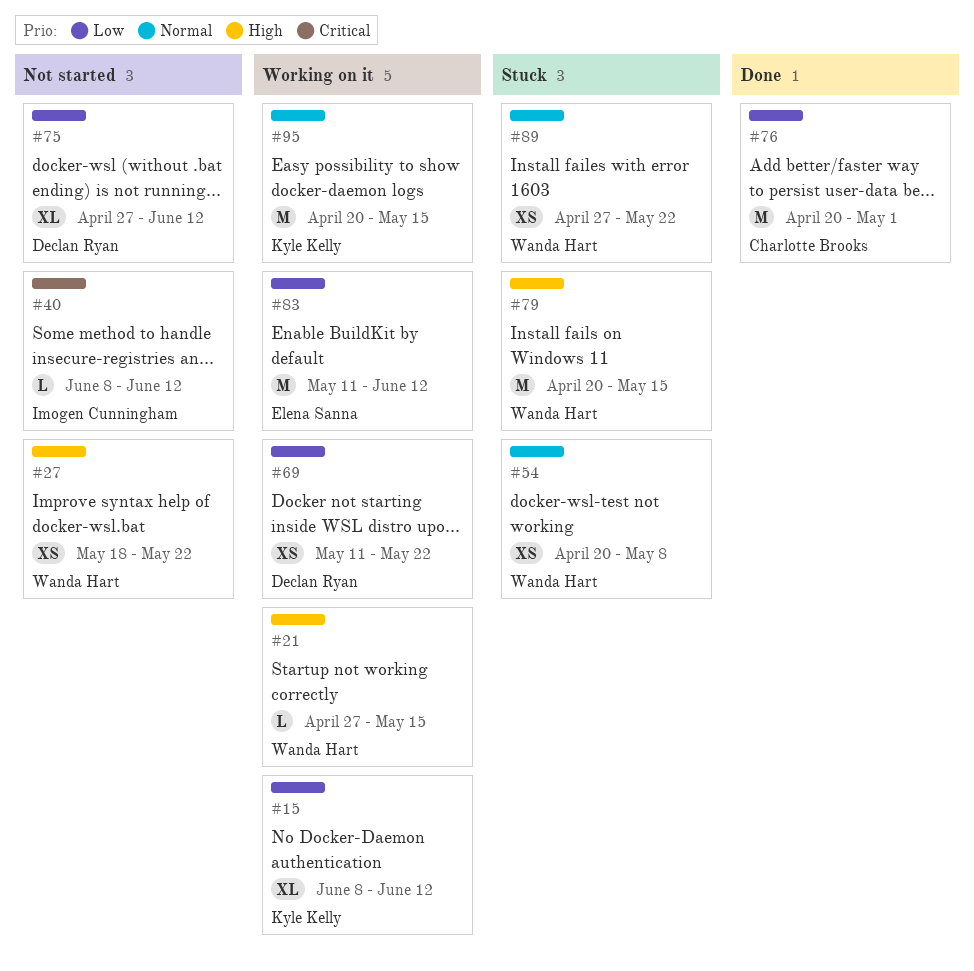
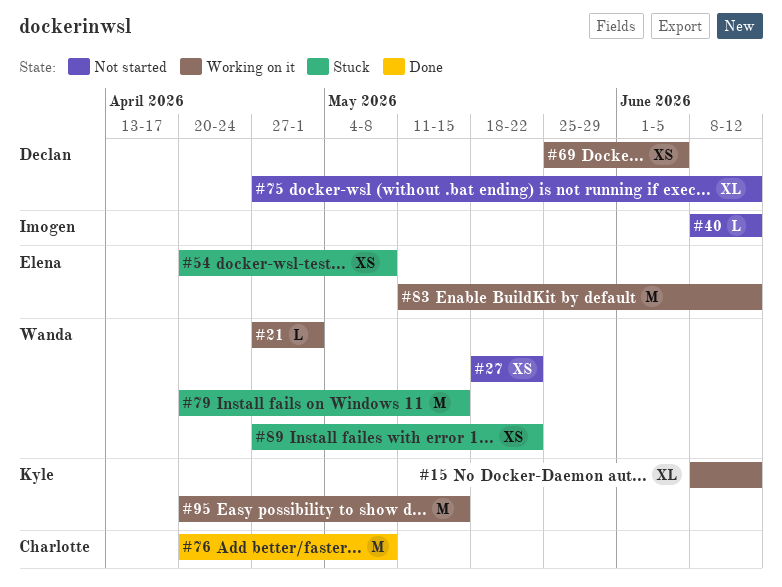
#21, due: May 15 -> May 1
#54, owner: Wanda Hart -> Elena Sanna
#69, start: May 11 -> May 25
#69, due: May 22 -> Jun 5
#76, due: May 1 -> May 8

